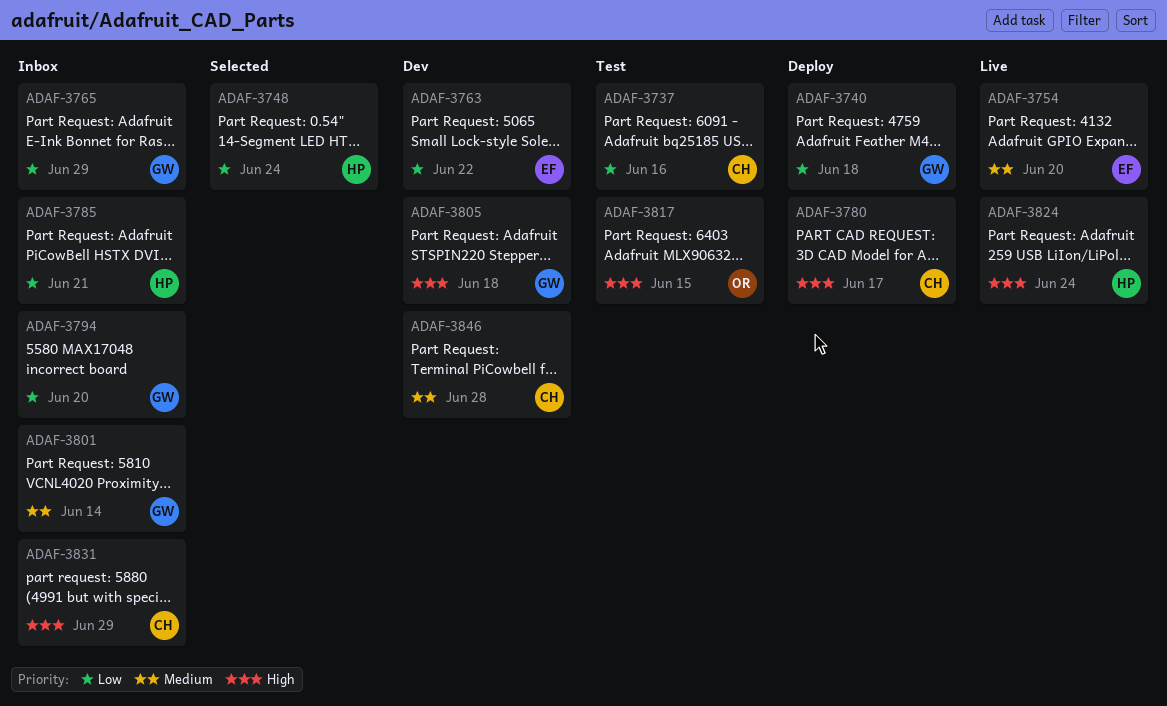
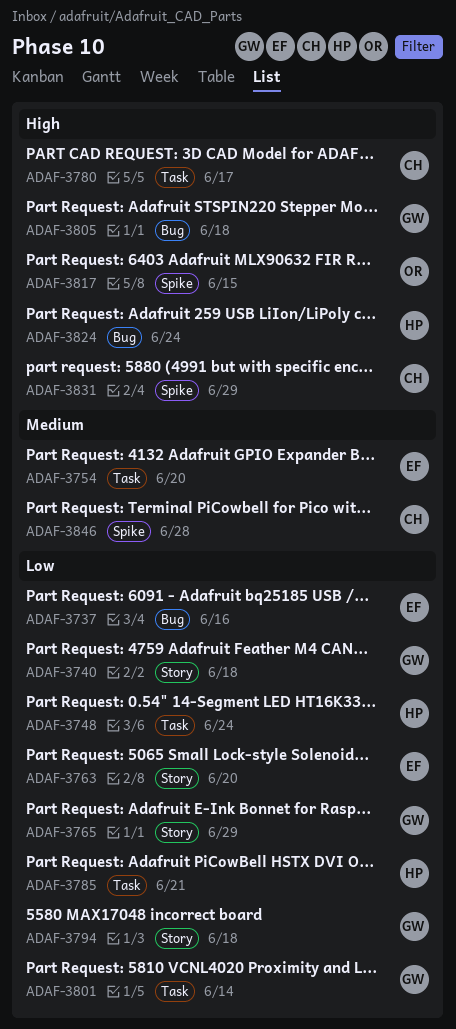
ADAF-3737, owner: CH -> EF
ADAF-3763, due: Jun 22 -> Jun 20
ADAF-3794, due: Jun 20 -> Jun 18
ADAF-3801, priority: Medium -> Low

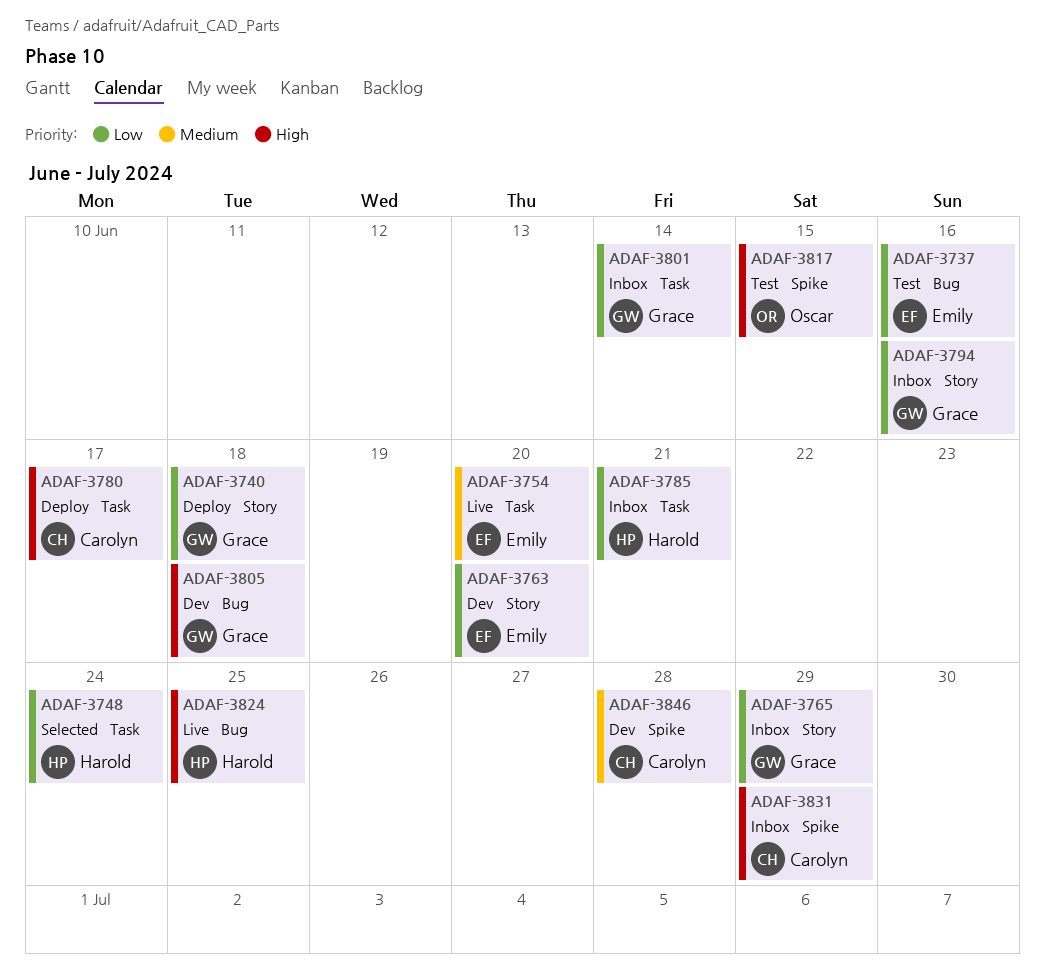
ADAF-3794, due: Jun 18 -> Jun 16
ADAF-3824, due: Jun 24 -> Jun 25

